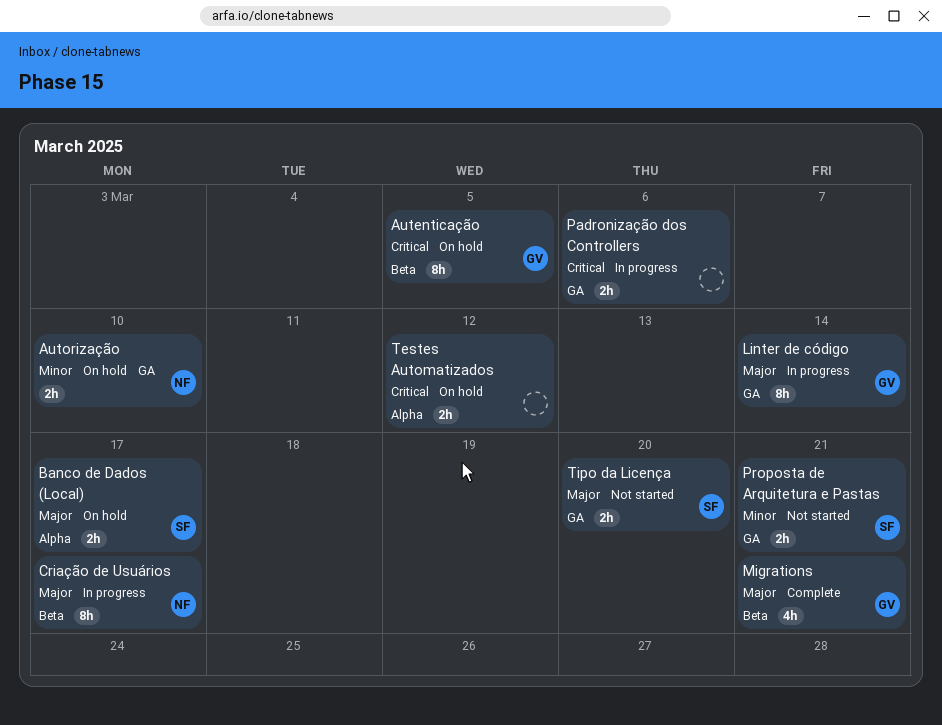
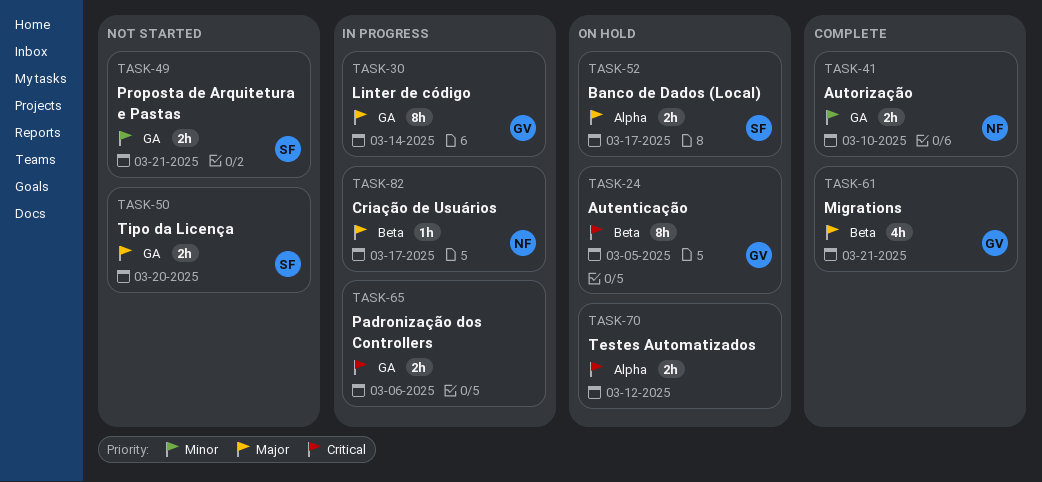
Autorização, status: On hold -> Complete
Criação de Usuários, estimate: 8h -> 1h

